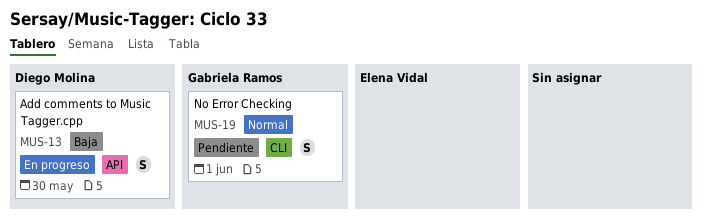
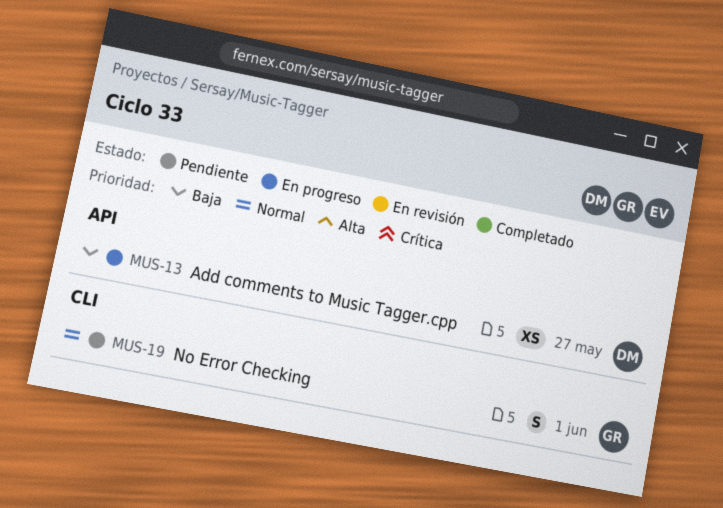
MUS-13, estimate: S -> XS
MUS-13, due: May 30 -> May 27

